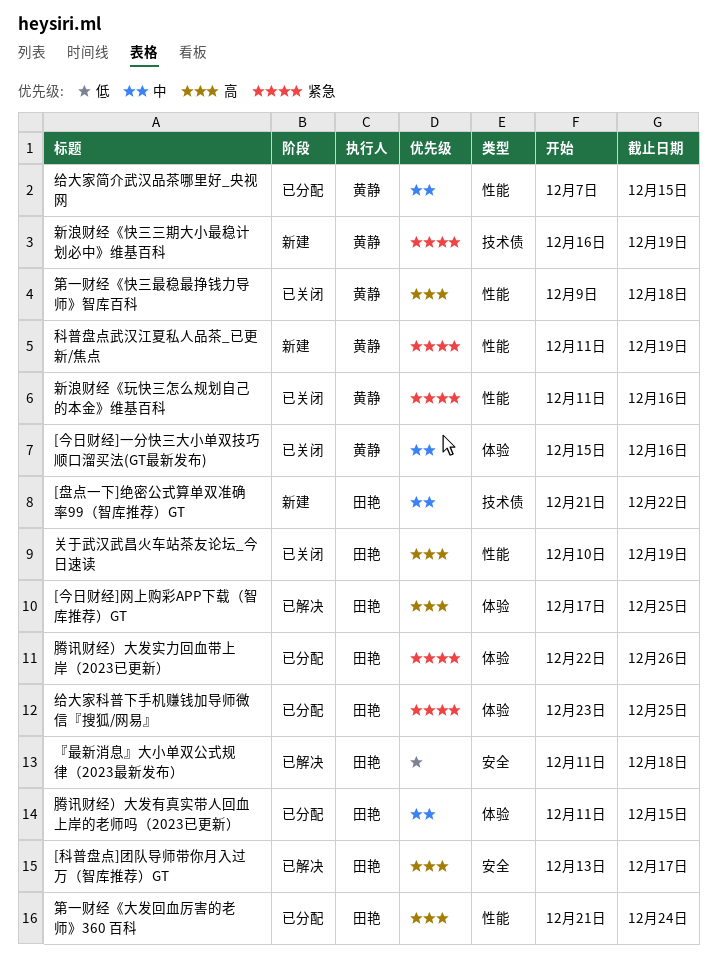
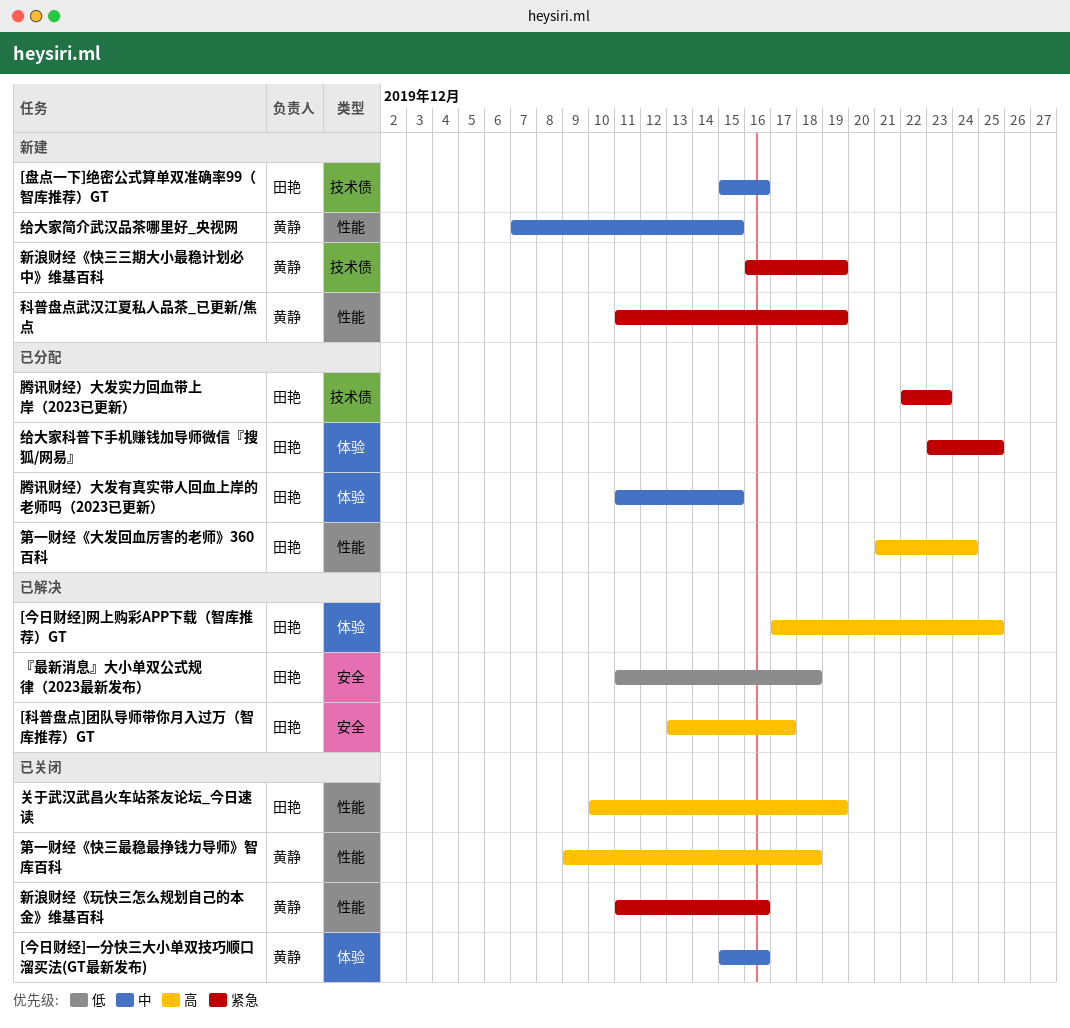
[盘点一下]绝密公式算单双准确率99（智库推荐）GT, start: Dec 21 -> Dec 15
[盘点一下]绝密公式算单双准确率99（智库推荐）GT, due: Dec 22 -> Dec 16
给大家简介武汉品茶哪里好_央视网, status: 已分配 -> 新建
腾讯财经）大发实力回血带上岸（2023已更新）, label: 体验 -> 技术债
腾讯财经）大发实力回血带上岸（2023已更新）, due: Dec 26 -> Dec 23

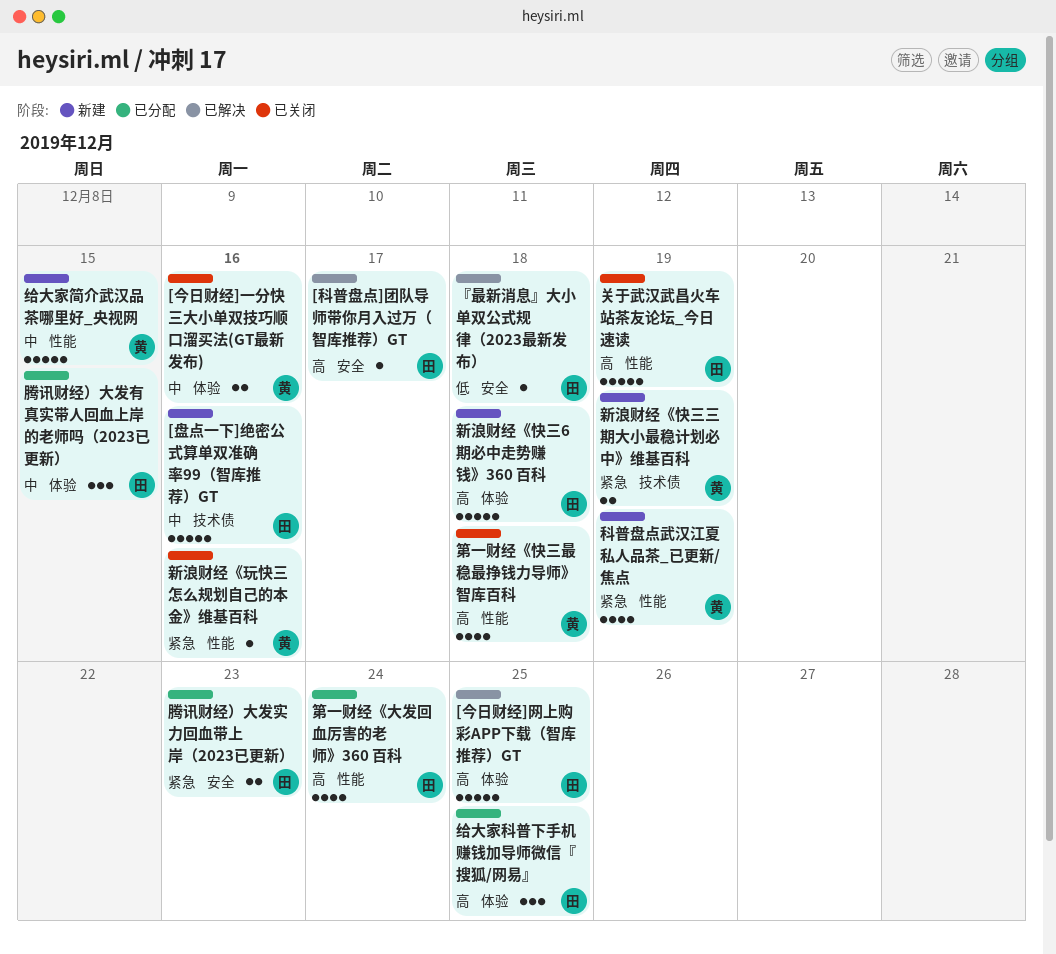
新浪财经《快三6期必中走势赚钱》360 百科: none -> present
给大家科普下手机赚钱加导师微信『搜狐/网易』, priority: 紧急 -> 高
腾讯财经）大发实力回血带上岸（2023已更新）, label: 技术债 -> 安全

